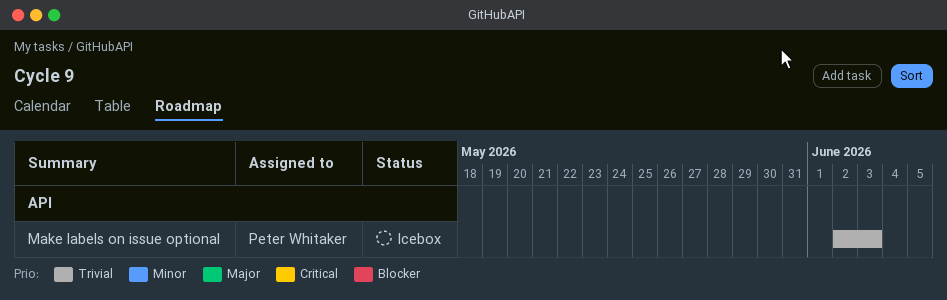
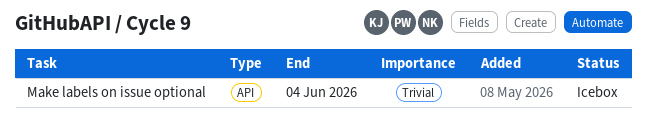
Make labels on issue optional, due: Jun 3 -> Jun 4

